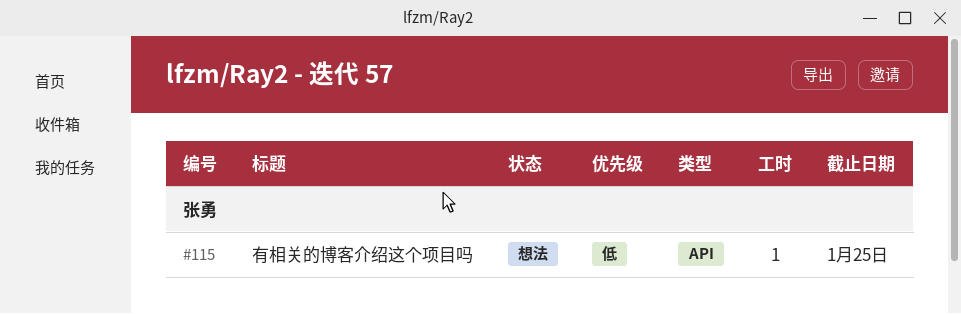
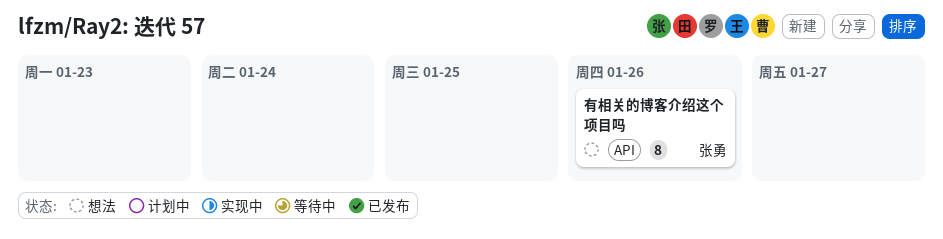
有相关的博客介绍这个项目吗, estimate: 1 -> 8
有相关的博客介绍这个项目吗, due: Jan 25 -> Jan 26

